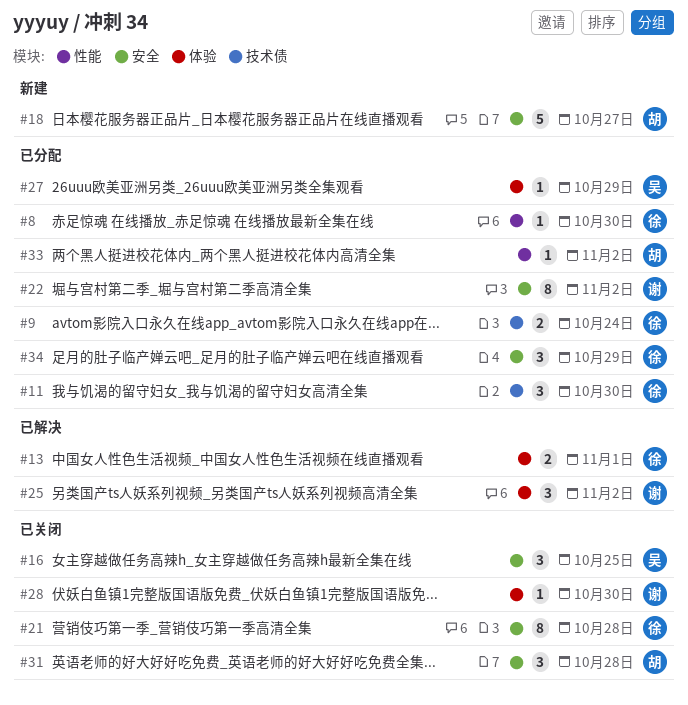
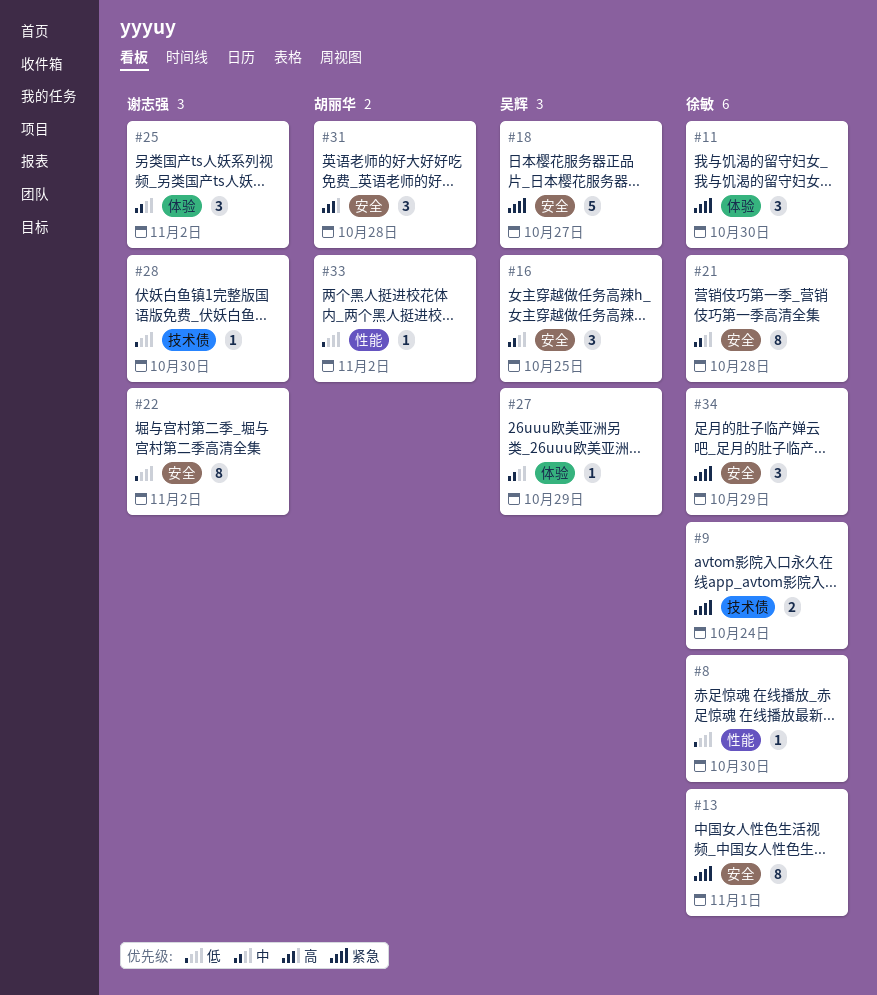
#11, label: 技术债 -> 体验
#13, label: 体验 -> 安全
#13, estimate: 2 -> 8
#18, owner: 胡丽华 -> 吴辉
#28, label: 体验 -> 技术债

